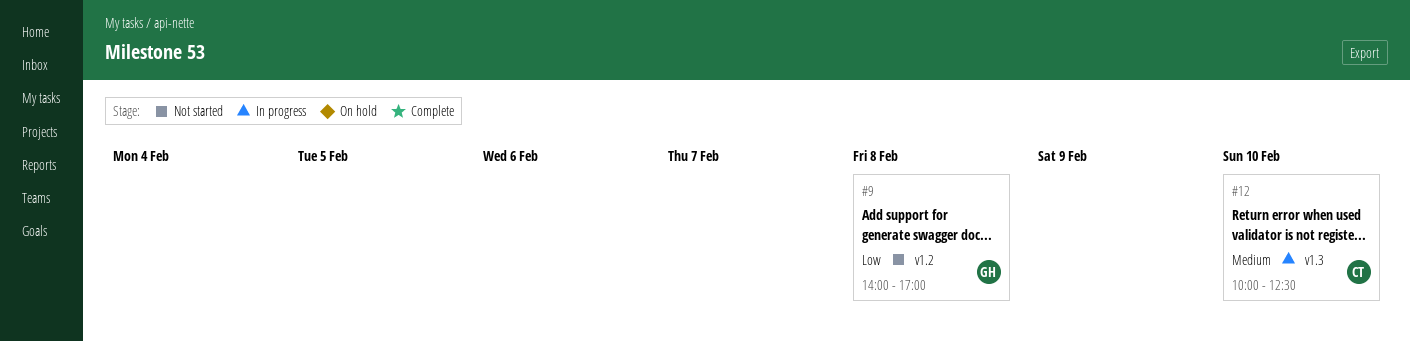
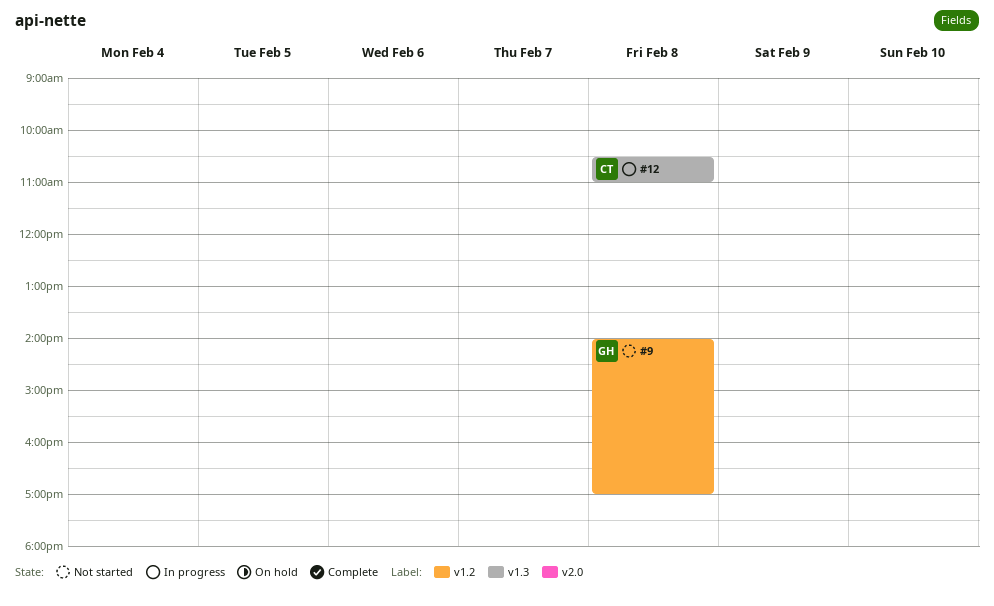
#12, day: Feb 10 -> Feb 8
#12, begins: 10:00 -> 10:30
#12, ends: 12:30 -> 11:00

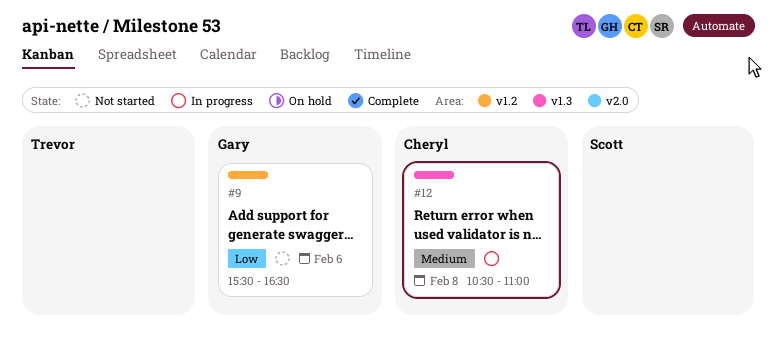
#9, day: Feb 8 -> Feb 6
#9, begins: 14:00 -> 15:30
#9, ends: 17:00 -> 16:30

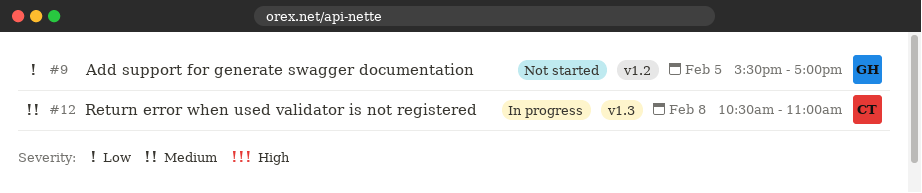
#9, day: Feb 6 -> Feb 5
#9, ends: 16:30 -> 17:00

